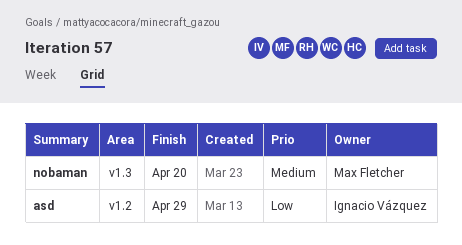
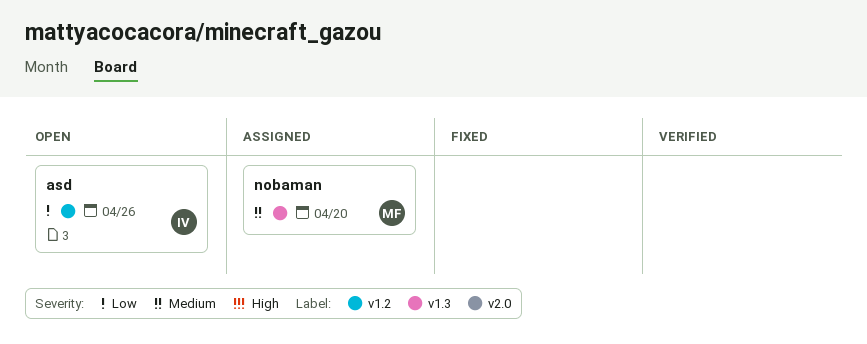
asd, due: Apr 29 -> Apr 26

